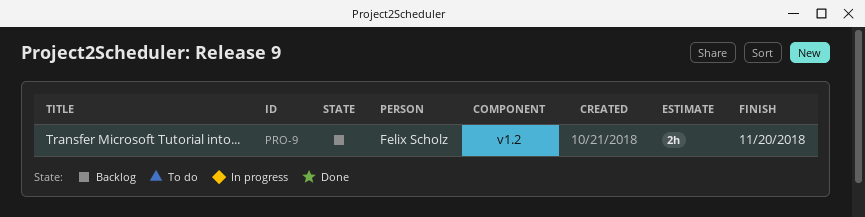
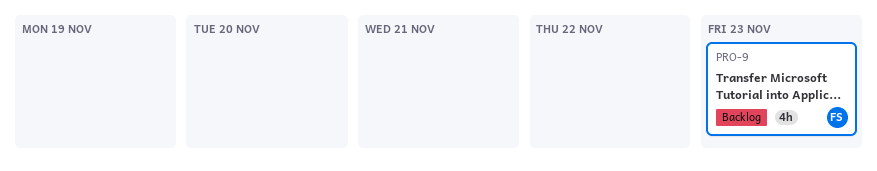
PRO-9, estimate: 2h -> 4h
PRO-9, due: Nov 20 -> Nov 23

